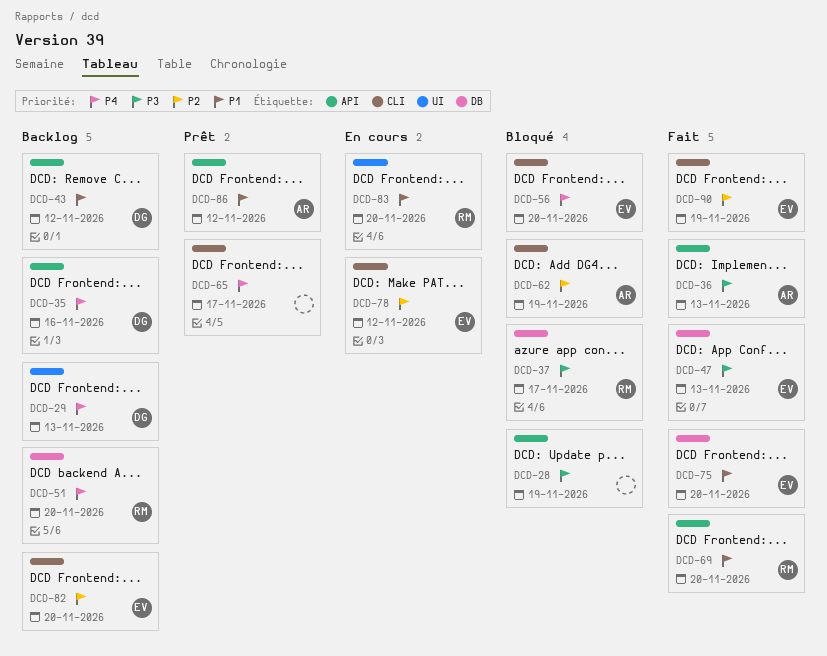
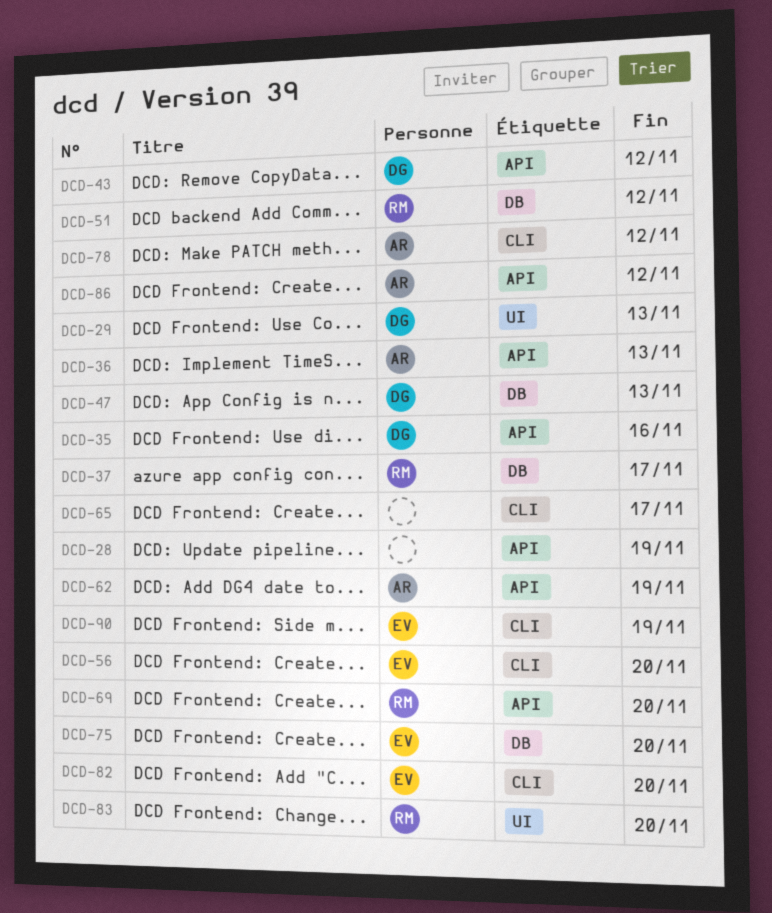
DCD-47, owner: EV -> DG
DCD-51, due: Nov 20 -> Nov 12
DCD-62, label: CLI -> API
DCD-78, owner: EV -> AR

